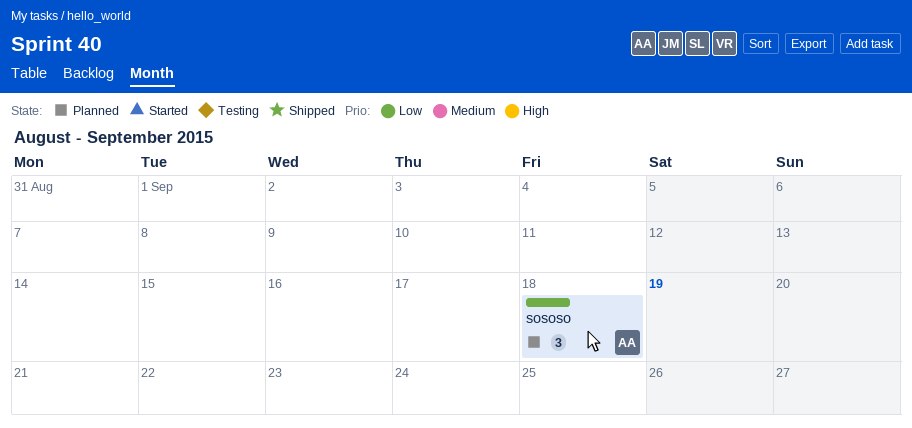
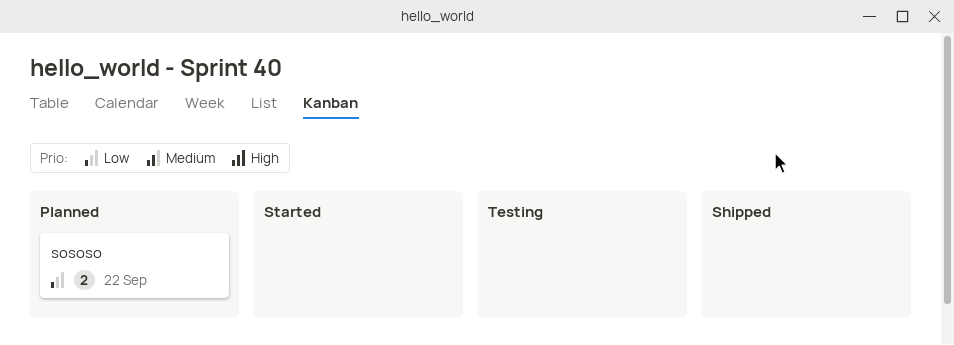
sososo, estimate: 3 -> 2
sososo, due: Sep 18 -> Sep 22

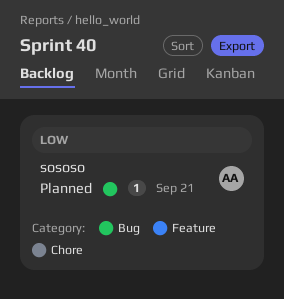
sososo, estimate: 2 -> 1
sososo, due: Sep 22 -> Sep 21

